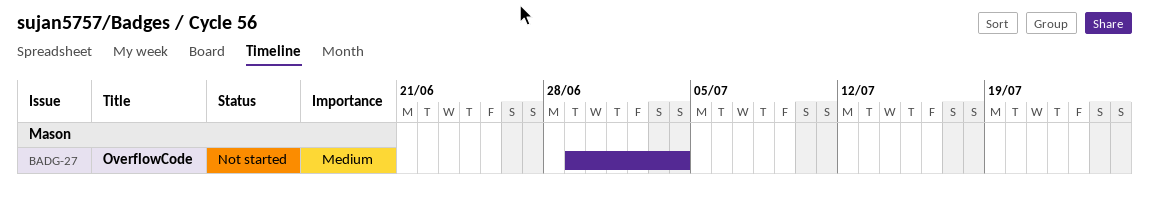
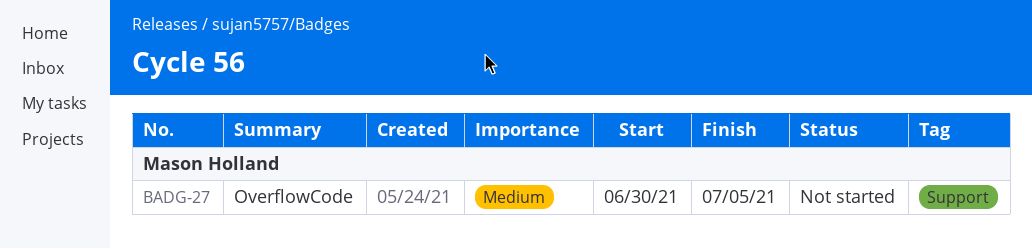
BADG-27, start: Jun 29 -> Jun 30
BADG-27, due: Jul 4 -> Jul 5

